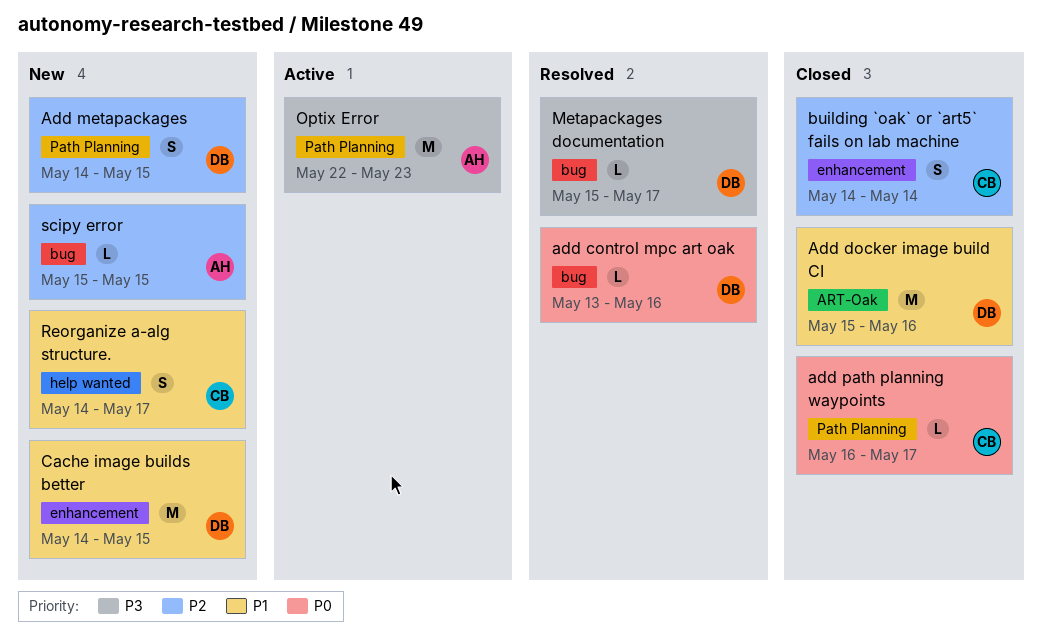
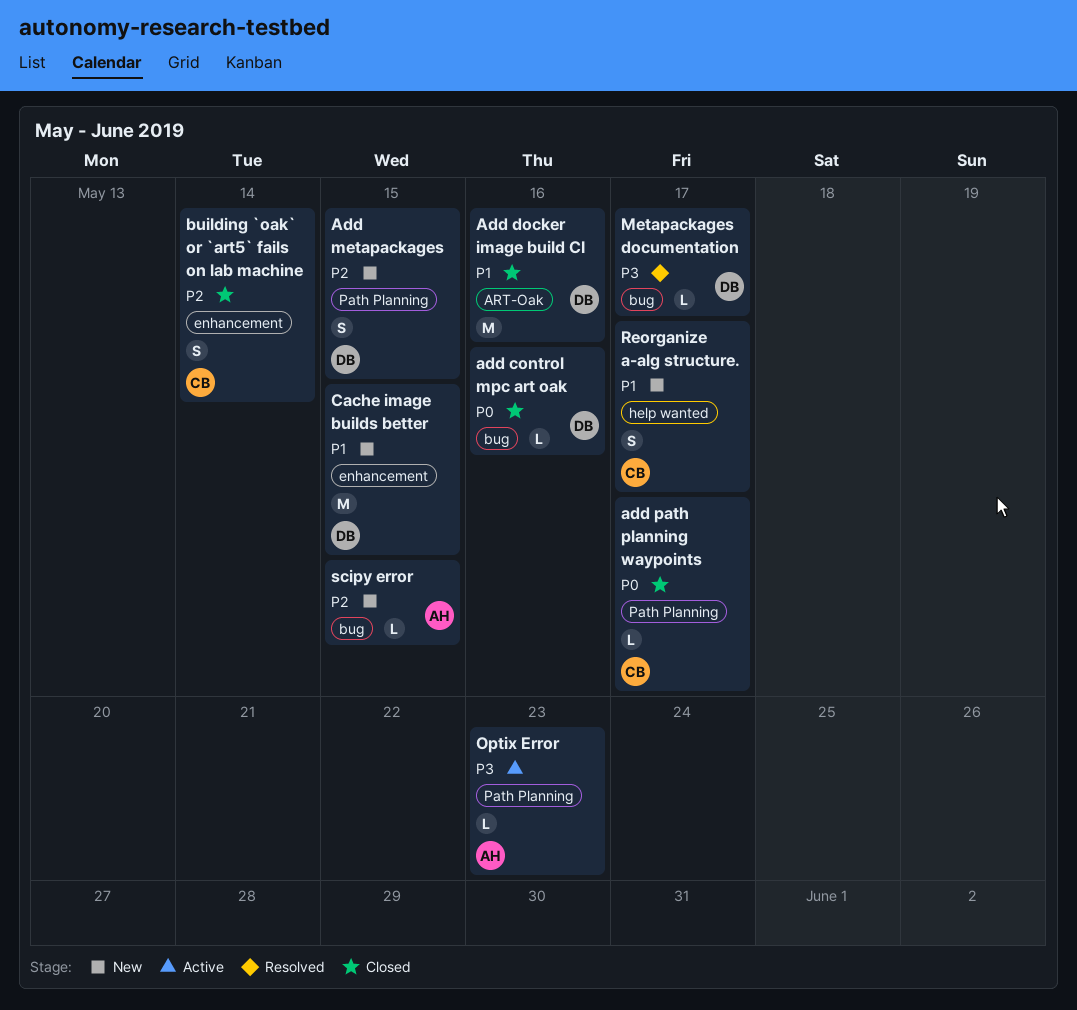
add control mpc art oak, status: Resolved -> Closed
Optix Error, estimate: M -> L

